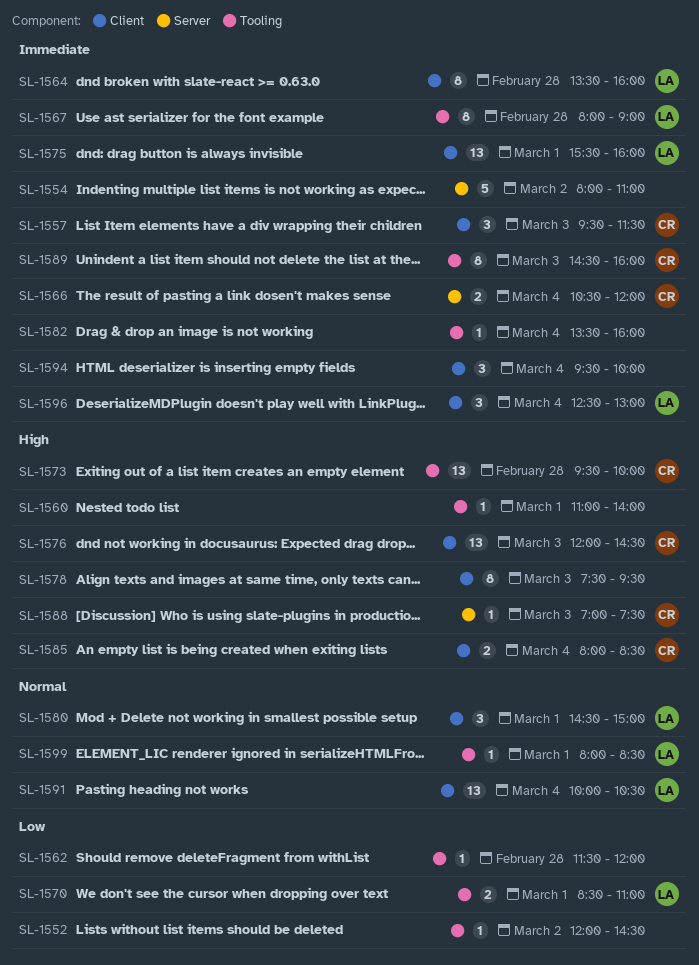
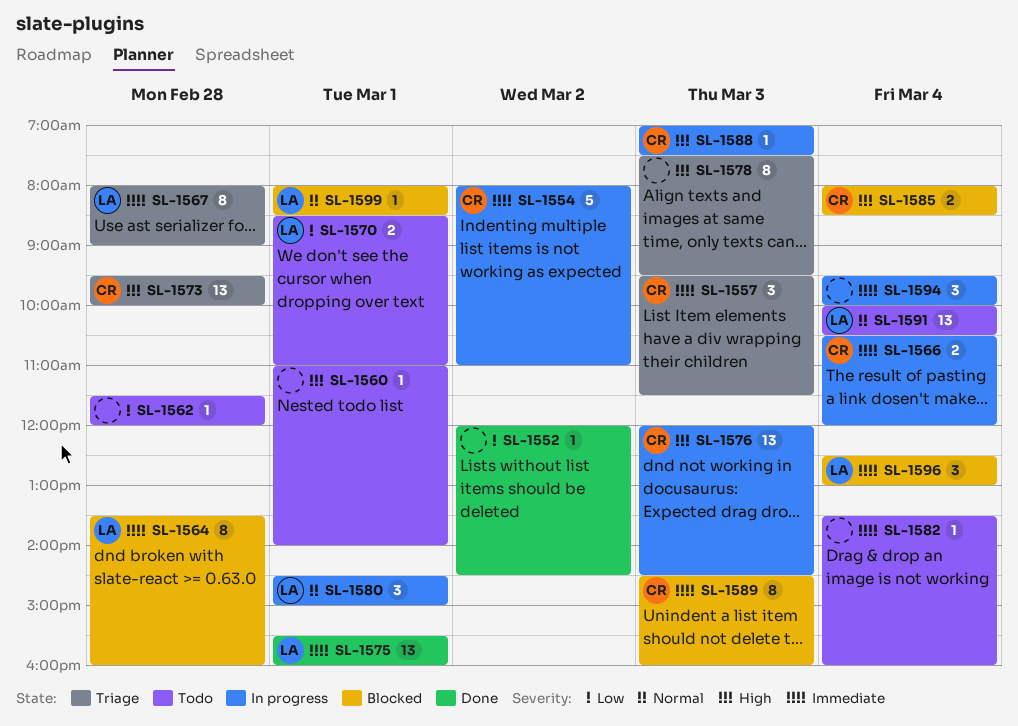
SL-1554, owner: none -> CR

